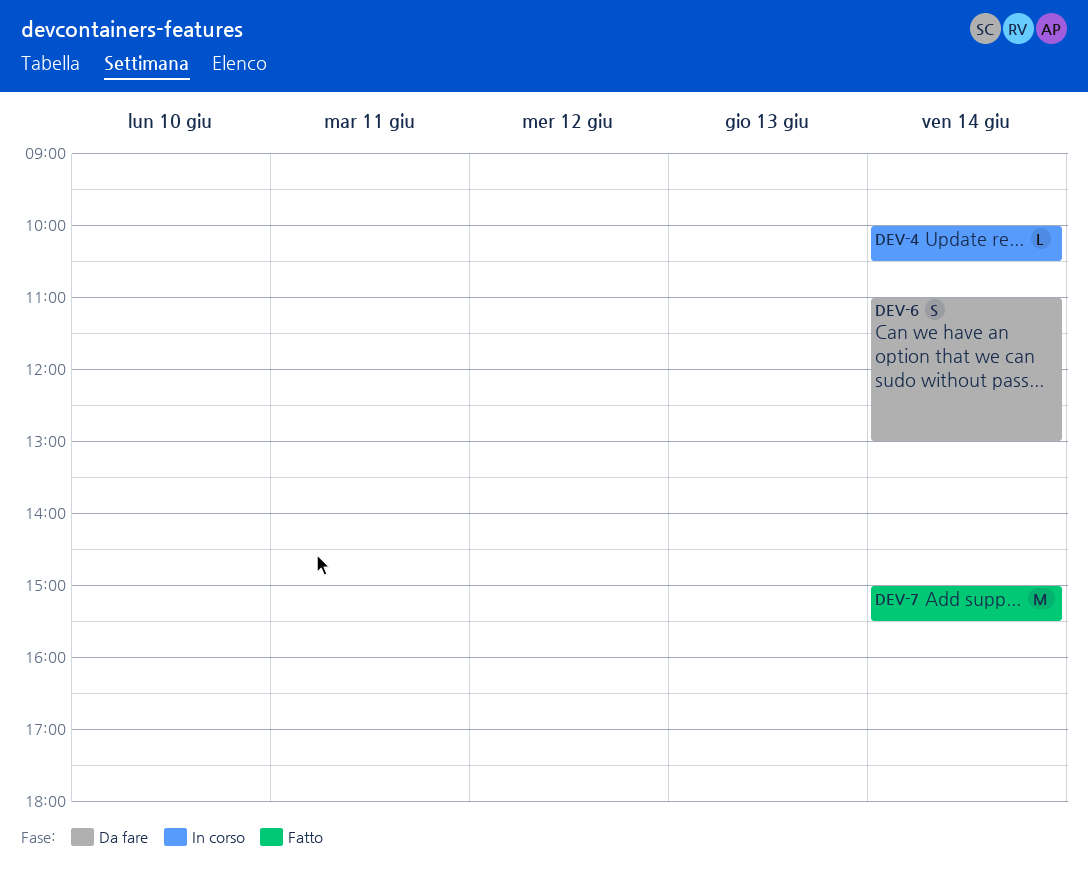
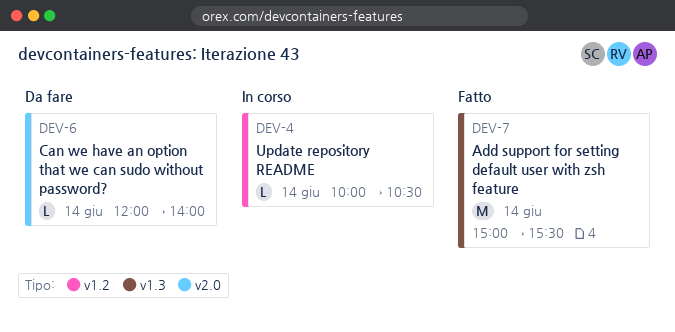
DEV-6, estimate: S -> L
DEV-6, begins: 11:00 -> 12:00
DEV-6, ends: 13:00 -> 14:00

